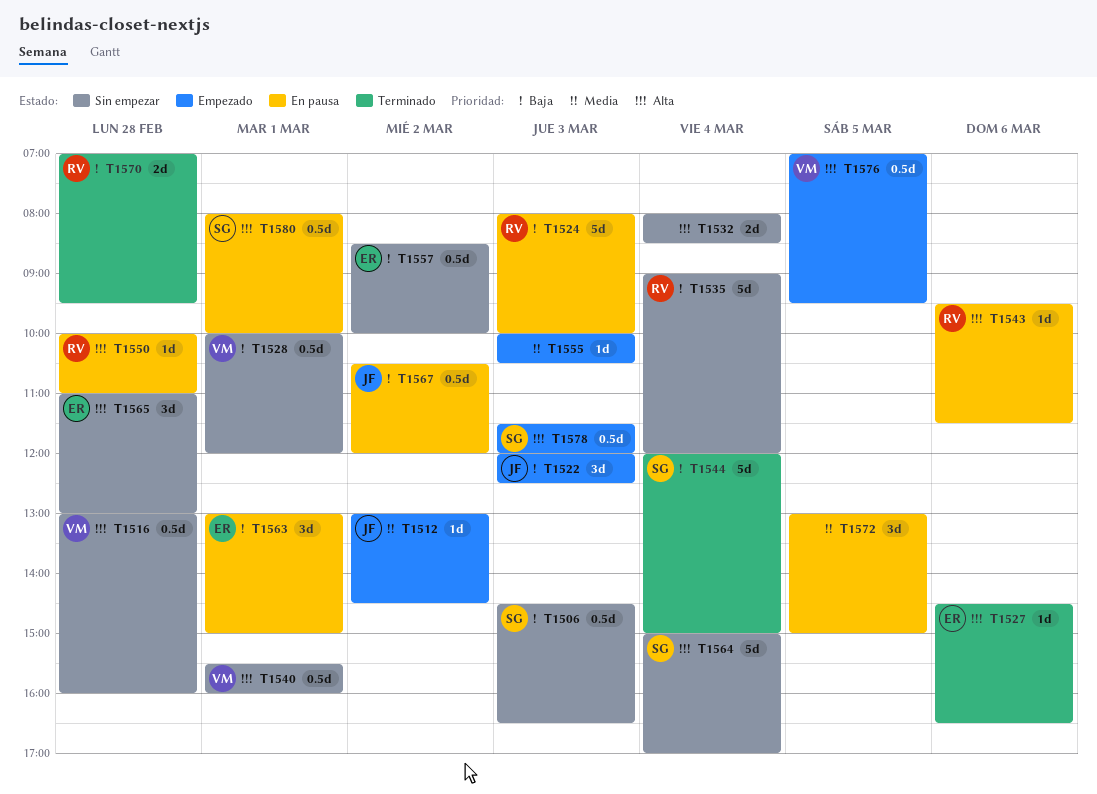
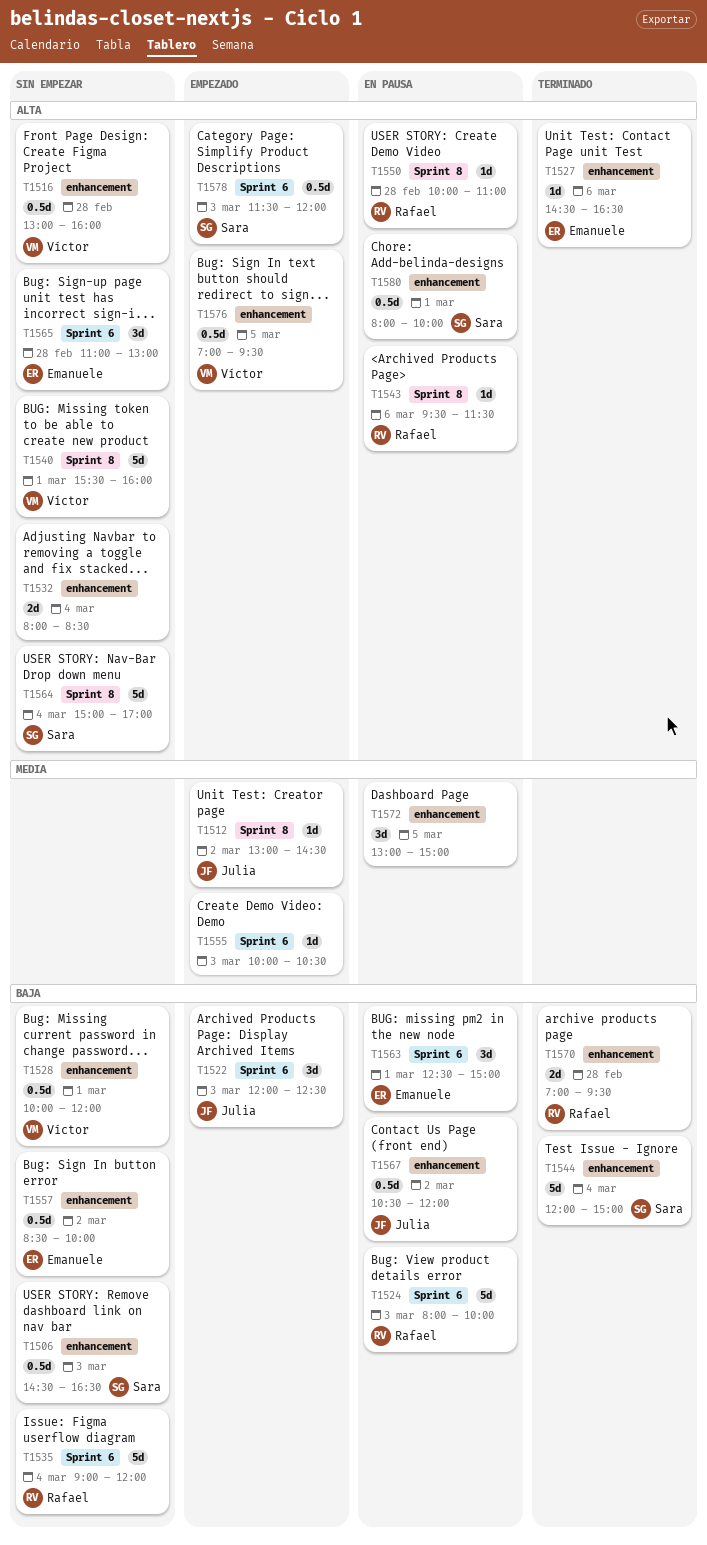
T1540, estimate: 0.5d -> 5d
T1563, begins: 13:00 -> 12:30

